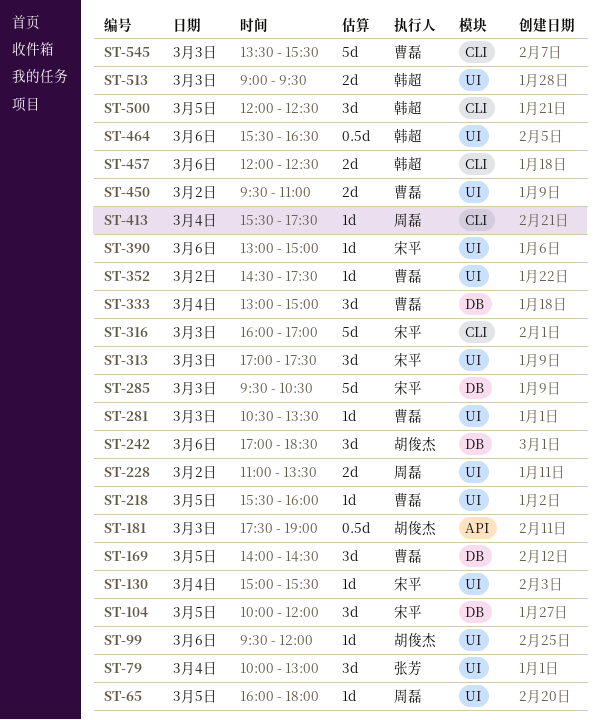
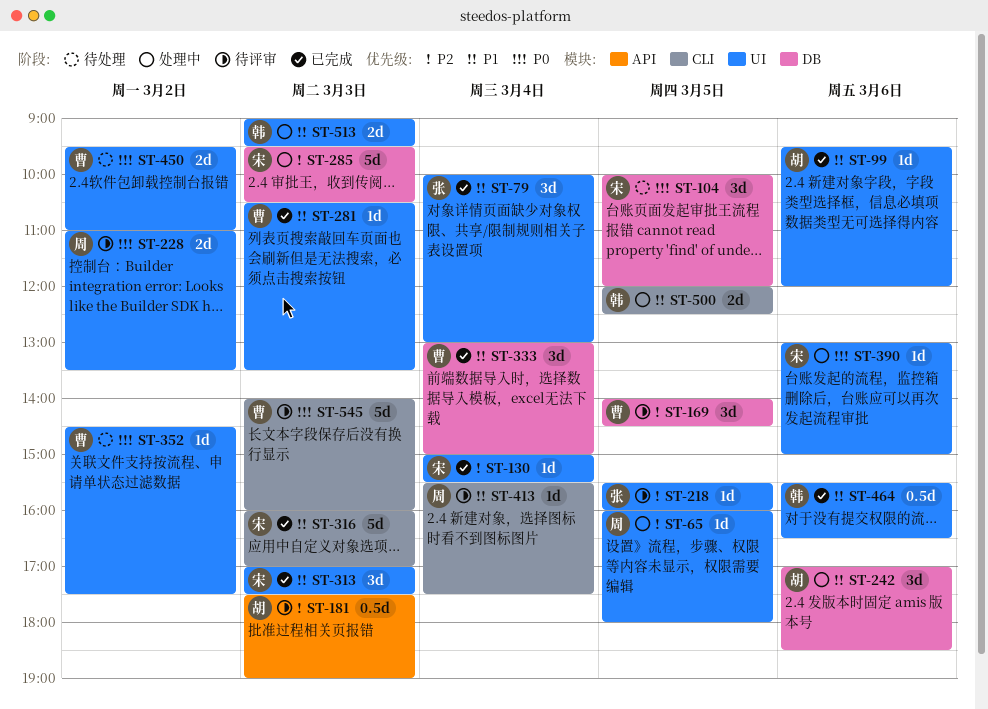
ST-218, owner: 曹磊 -> 张芳
ST-457: present -> none
ST-500, estimate: 3d -> 2d
ST-545, begins: 13:30 -> 14:00
ST-545, ends: 15:30 -> 16:00

